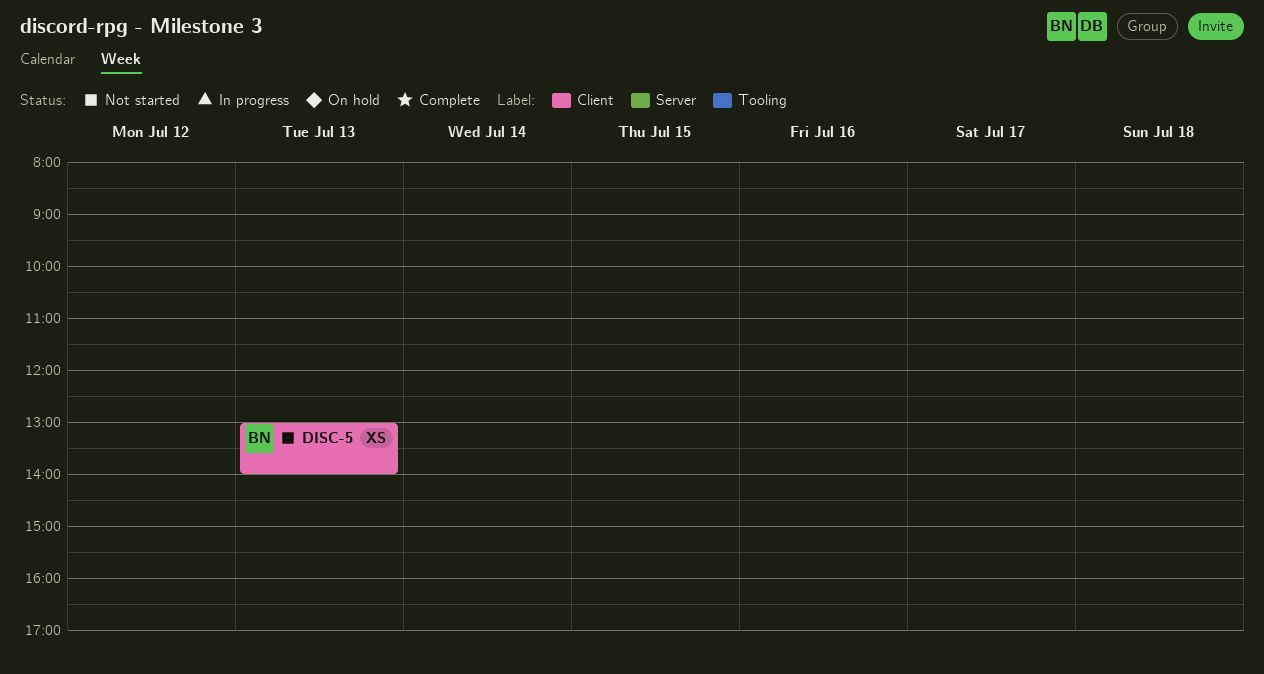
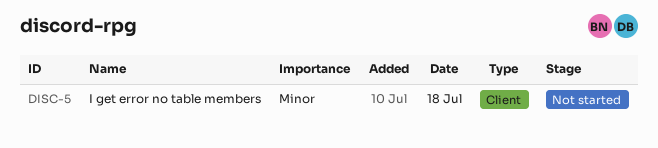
DISC-5, day: Jul 13 -> Jul 18

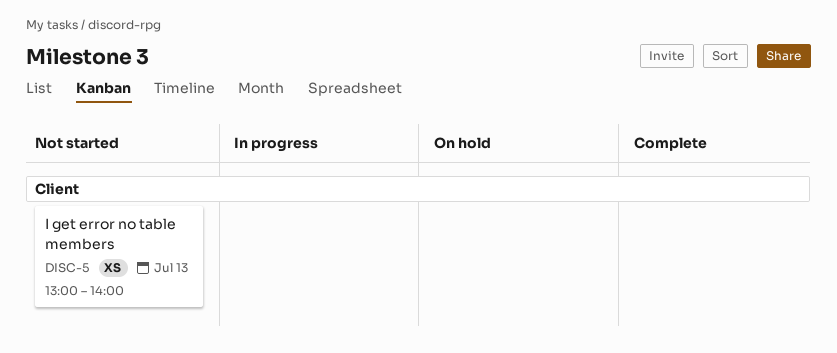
DISC-5, day: Jul 18 -> Jul 13

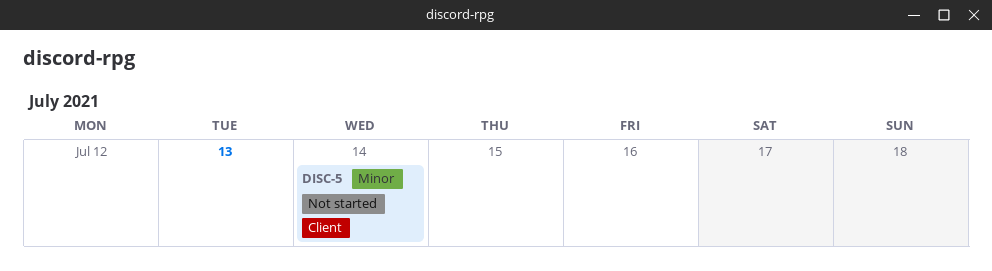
DISC-5, day: Jul 13 -> Jul 14

